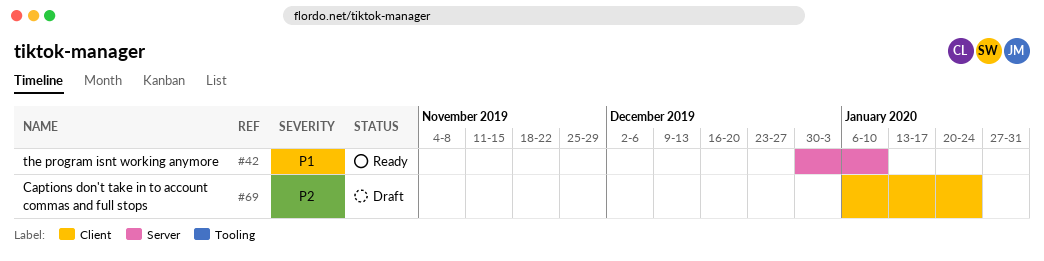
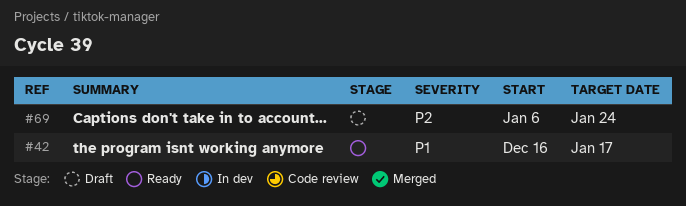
#42, start: Dec 30 -> Dec 16
#42, due: Jan 10 -> Jan 17

